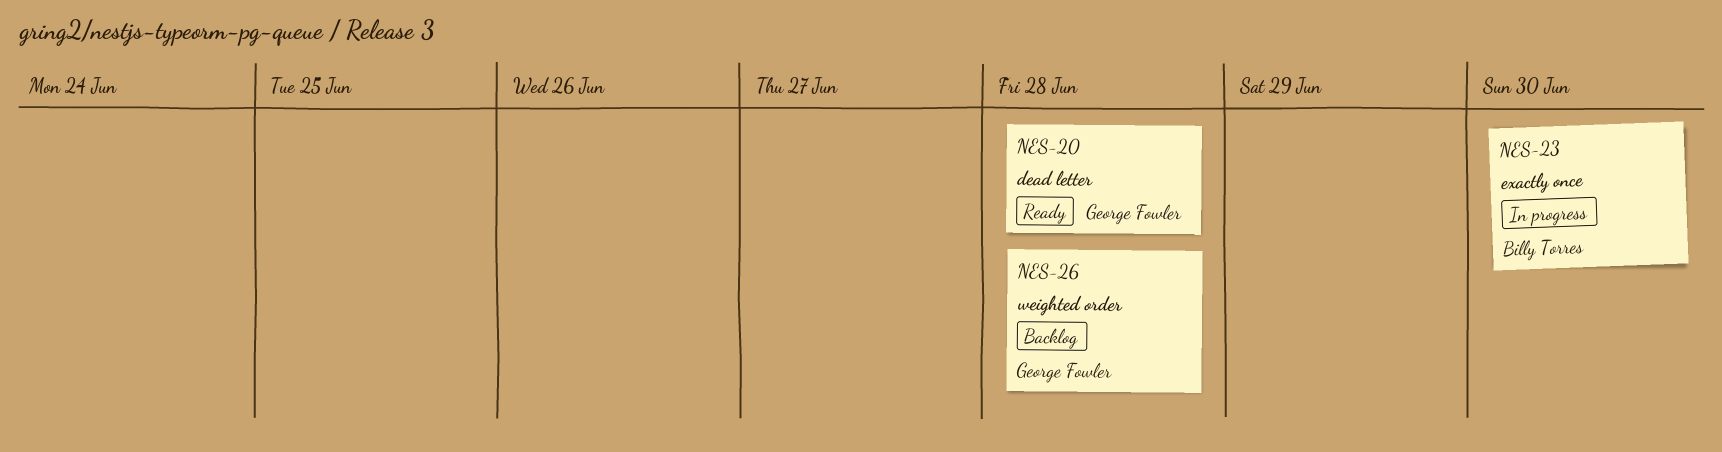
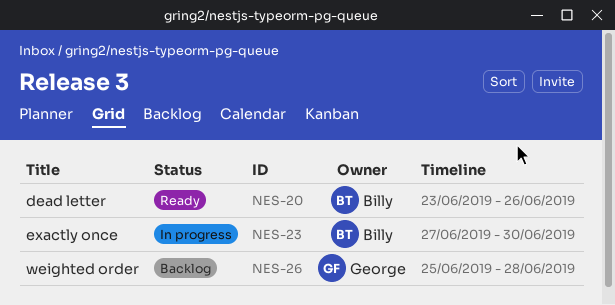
NES-20, owner: George Fowler -> Billy Torres
NES-20, due: Jun 28 -> Jun 26

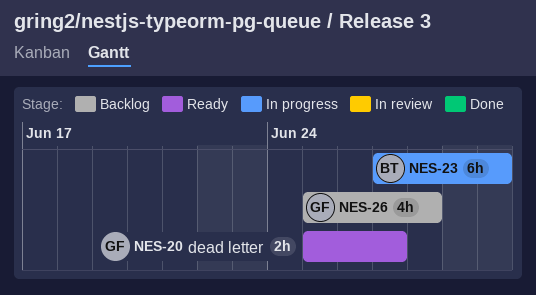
NES-20, owner: Billy -> George
NES-20, start: Jun 23 -> Jun 25
NES-20, due: Jun 26 -> Jun 27

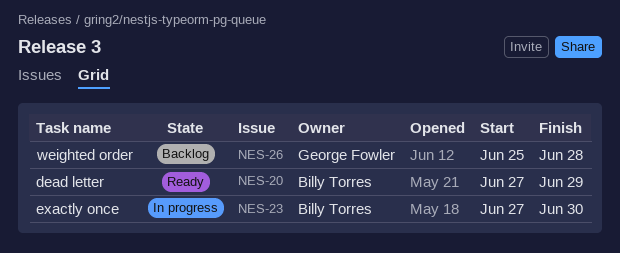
NES-20, owner: George Fowler -> Billy Torres
NES-20, start: Jun 25 -> Jun 27
NES-20, due: Jun 27 -> Jun 29

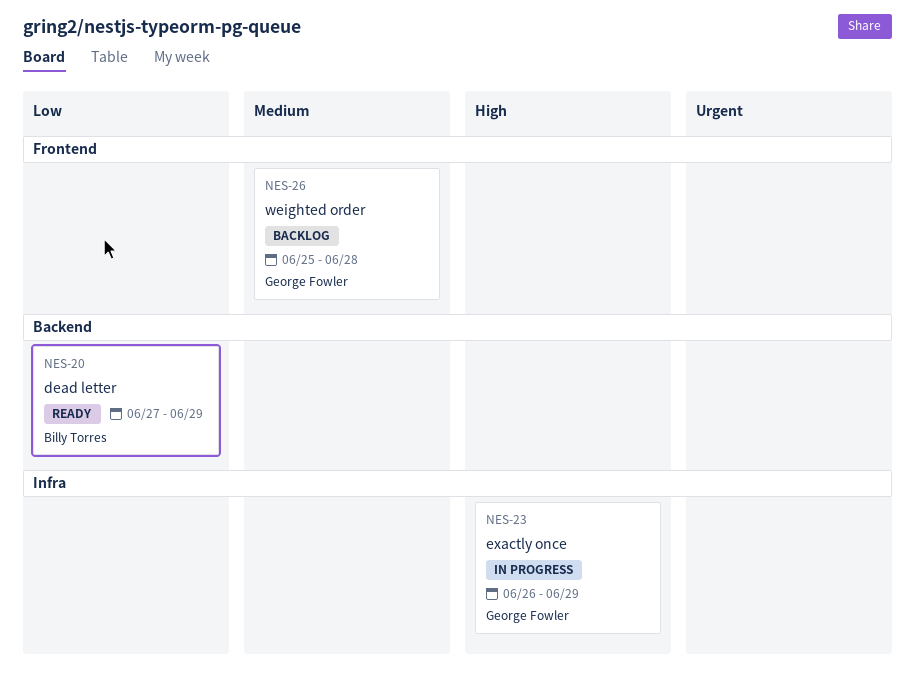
NES-23, owner: Billy Torres -> George Fowler
NES-23, start: Jun 27 -> Jun 26
NES-23, due: Jun 30 -> Jun 29

